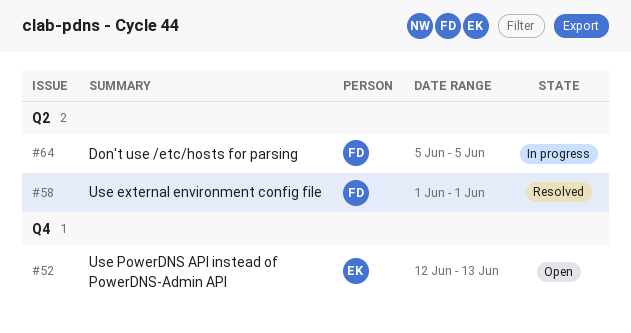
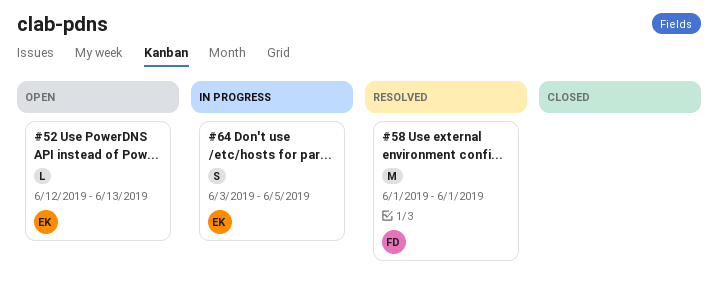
#64, owner: FD -> EK
#64, start: Jun 5 -> Jun 3

